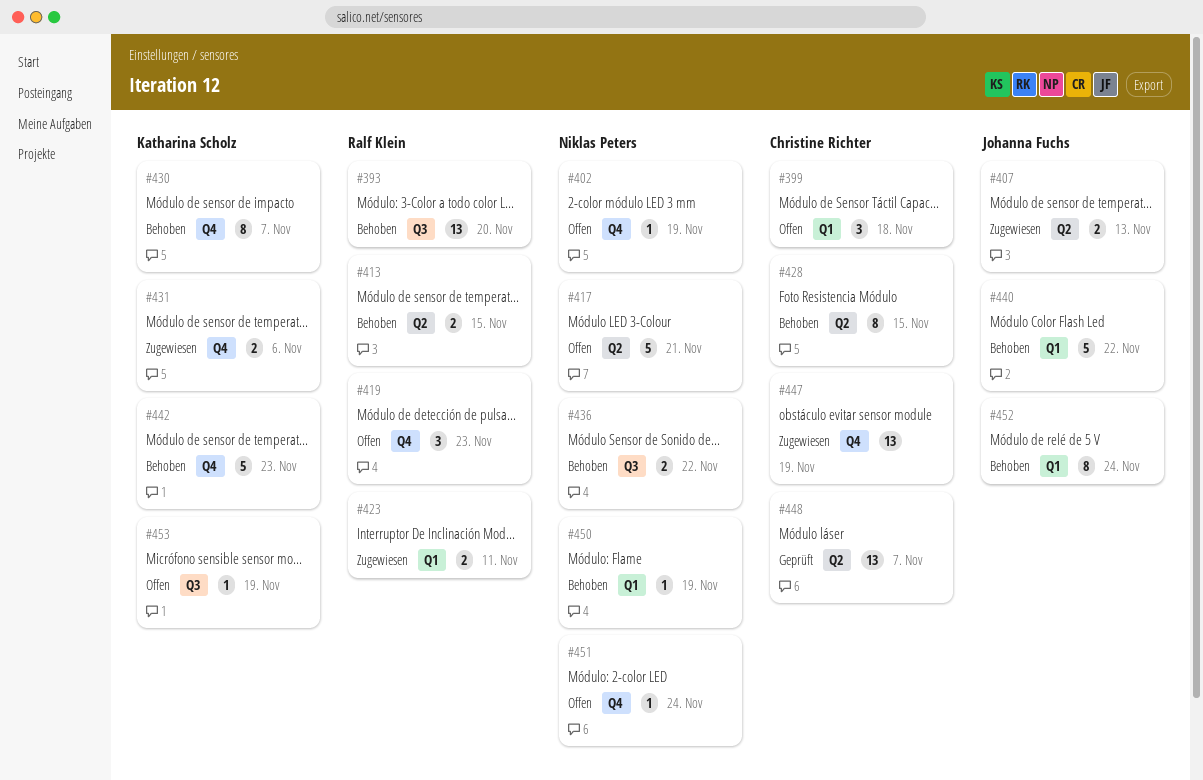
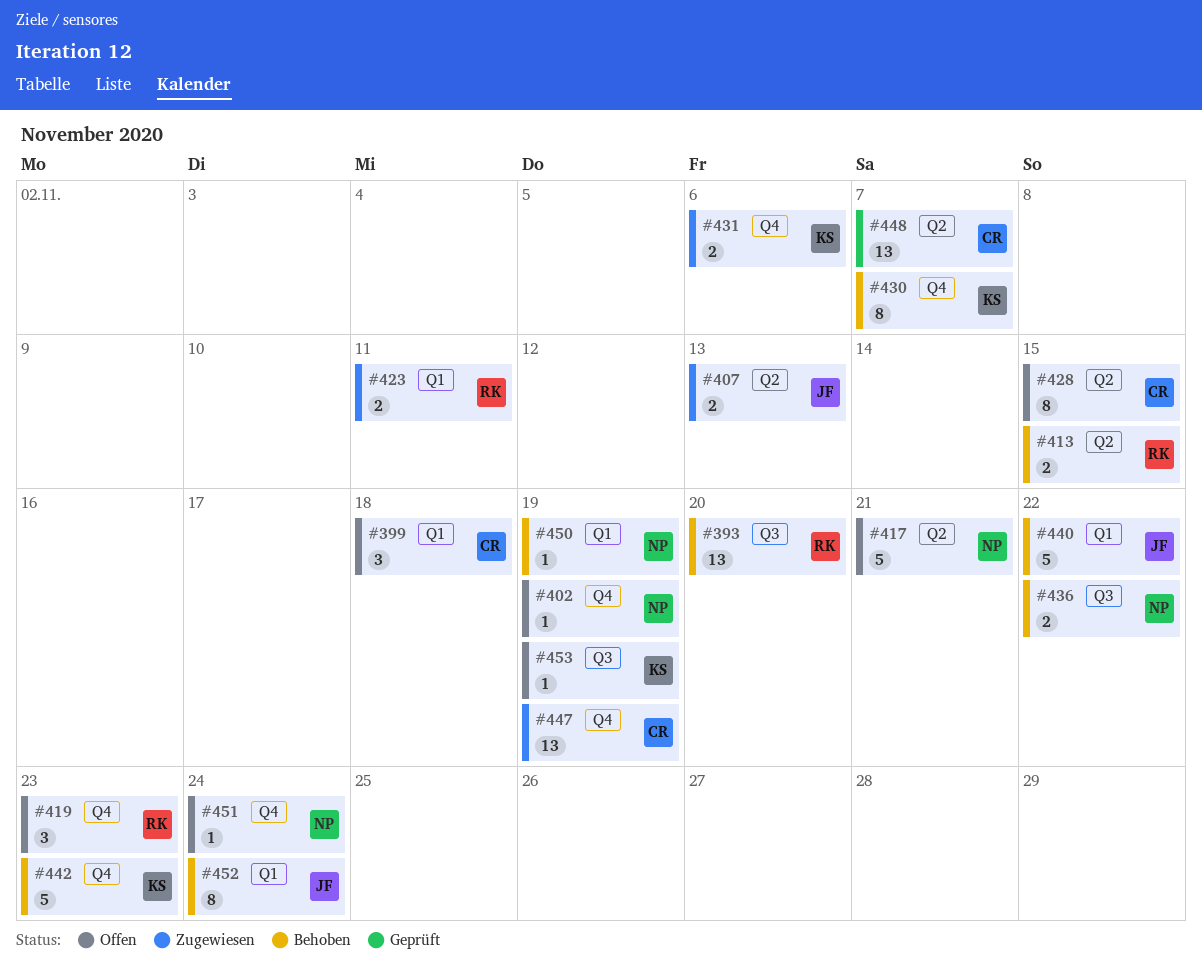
#428, status: Behoben -> Offen

